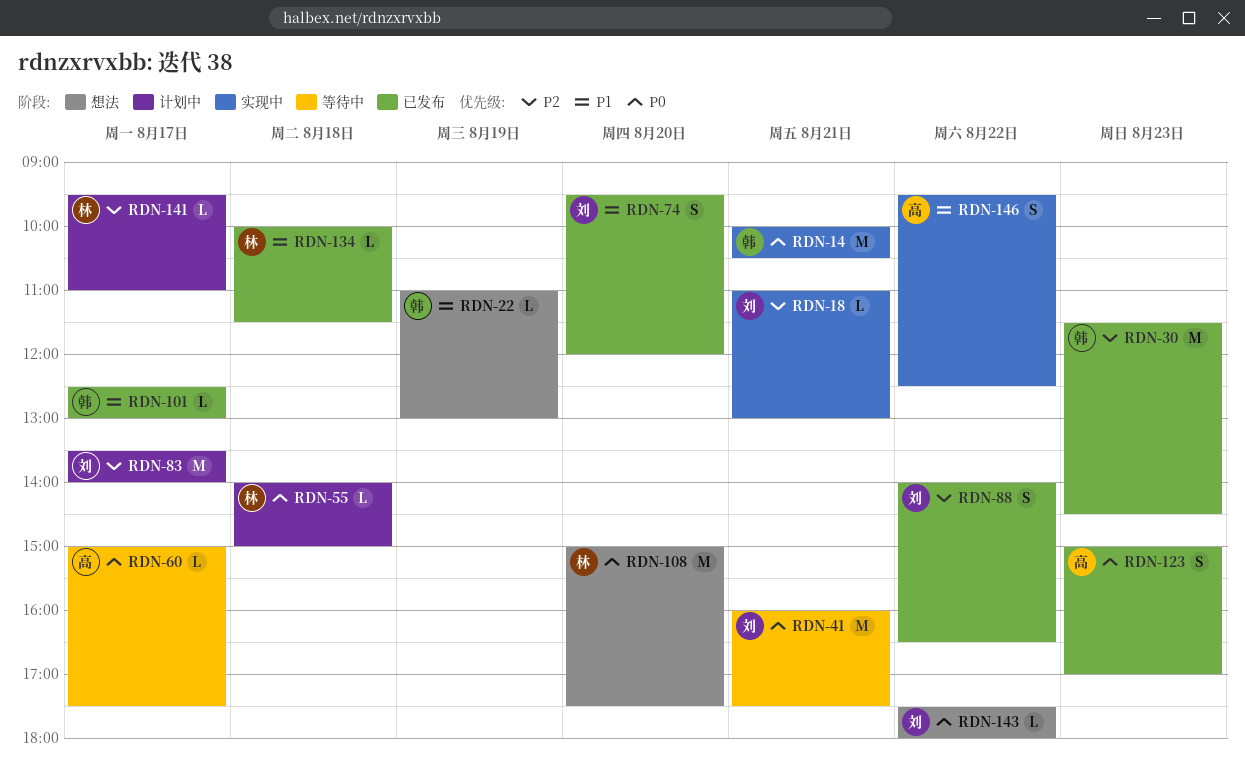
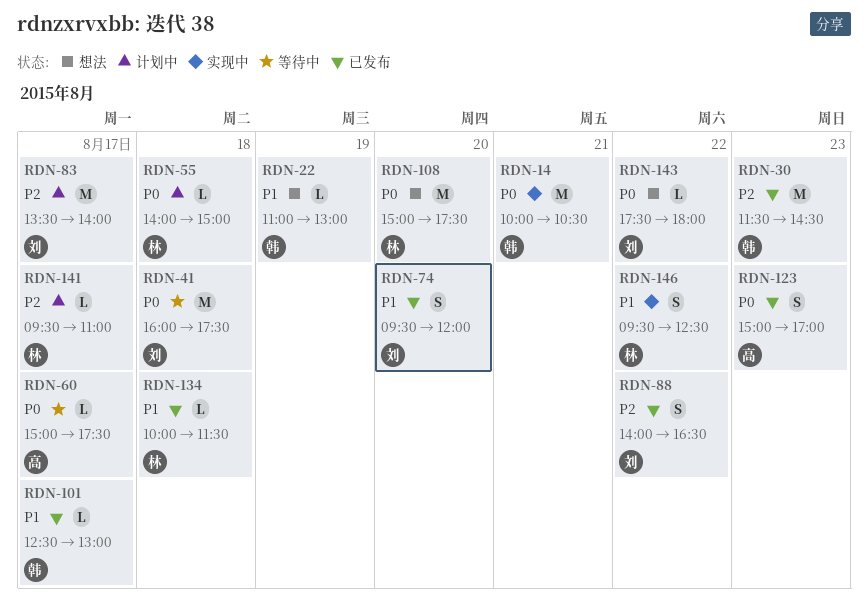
RDN-18: present -> none
RDN-41, day: Aug 21 -> Aug 18
RDN-146, owner: 高 -> 林

